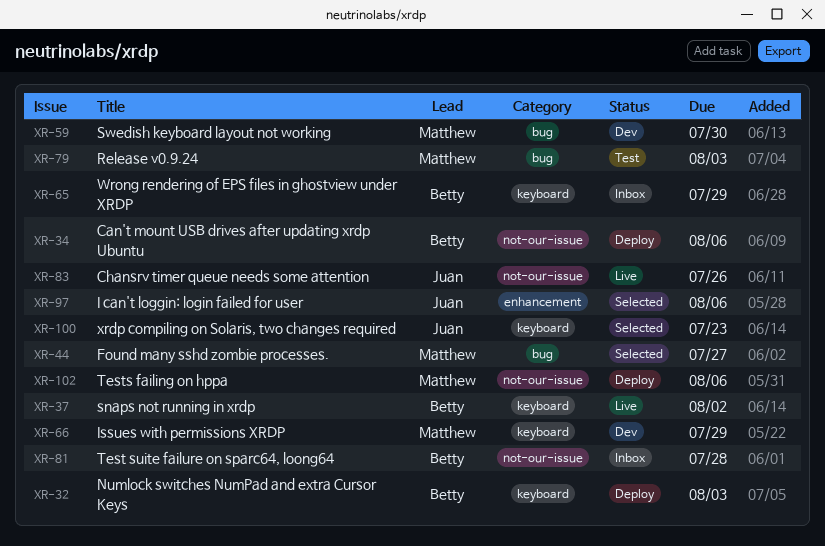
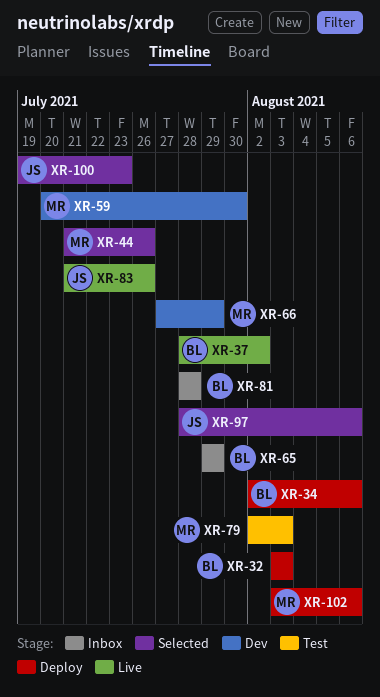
XR-44, due: Jul 27 -> Jul 26

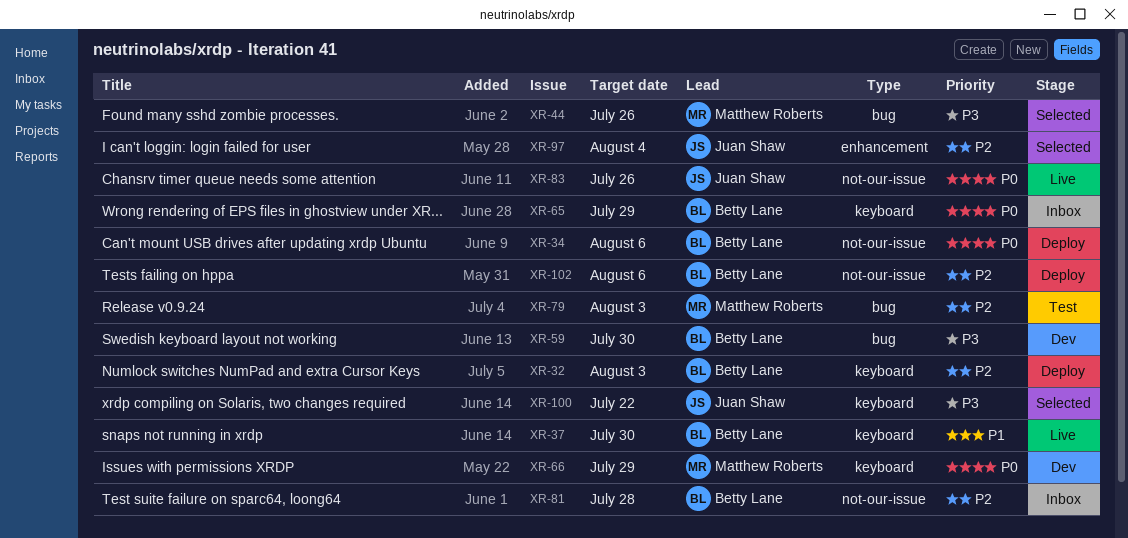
XR-37, due: Aug 2 -> Jul 30
XR-59, owner: Matthew Roberts -> Betty Lane
XR-97, due: Aug 6 -> Aug 4
XR-100, due: Jul 23 -> Jul 22
XR-102, owner: Matthew Roberts -> Betty Lane

